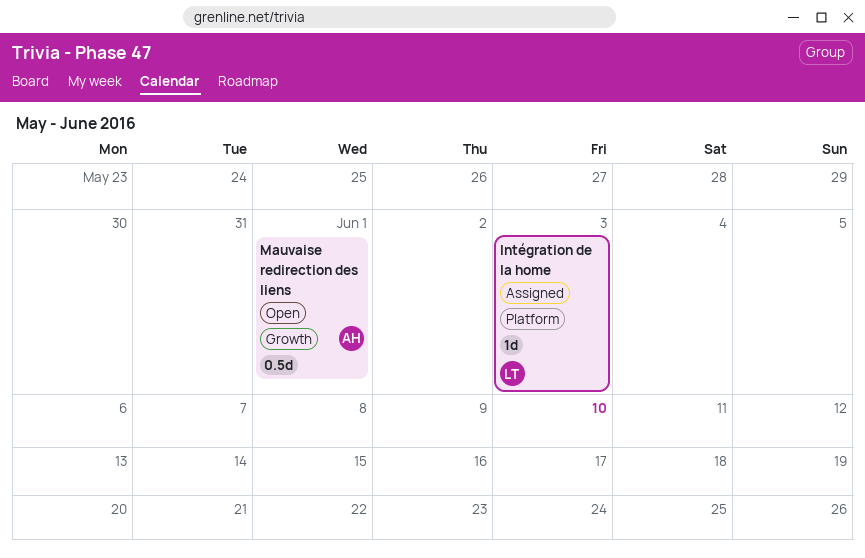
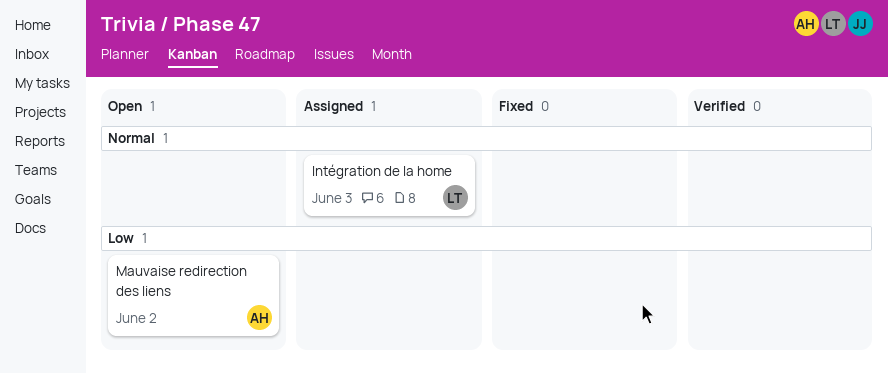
Mauvaise redirection des liens, due: Jun 1 -> Jun 2

